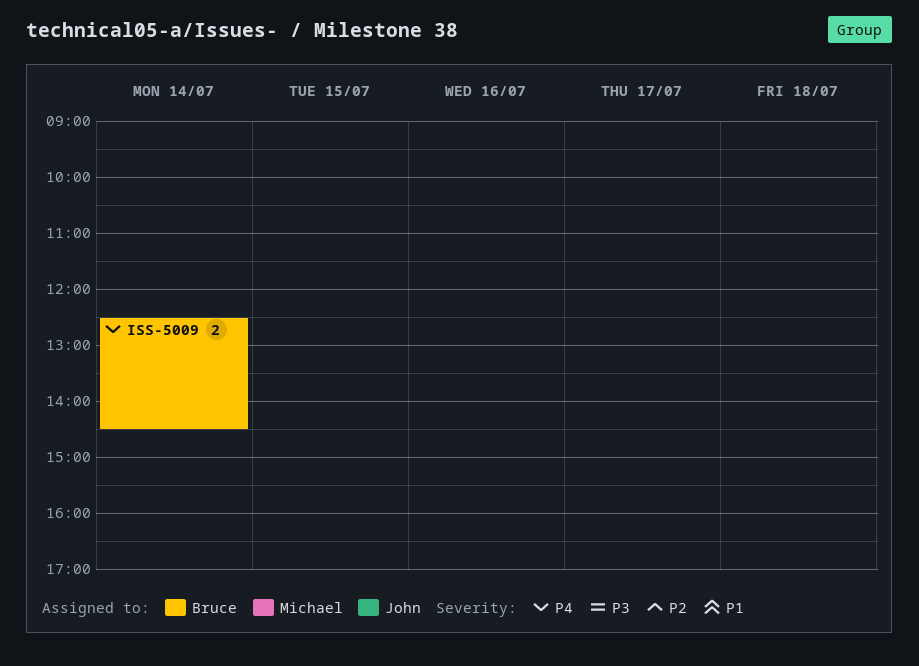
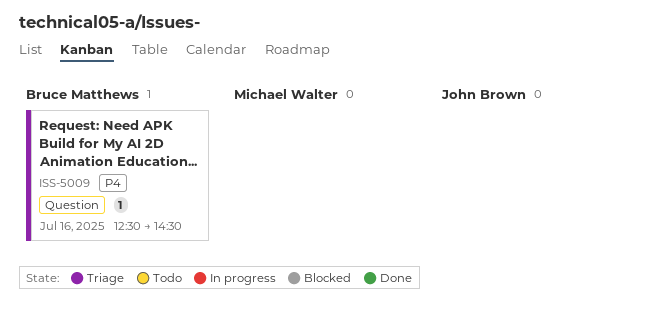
ISS-5009, estimate: 2 -> 1
ISS-5009, day: Jul 14 -> Jul 16

